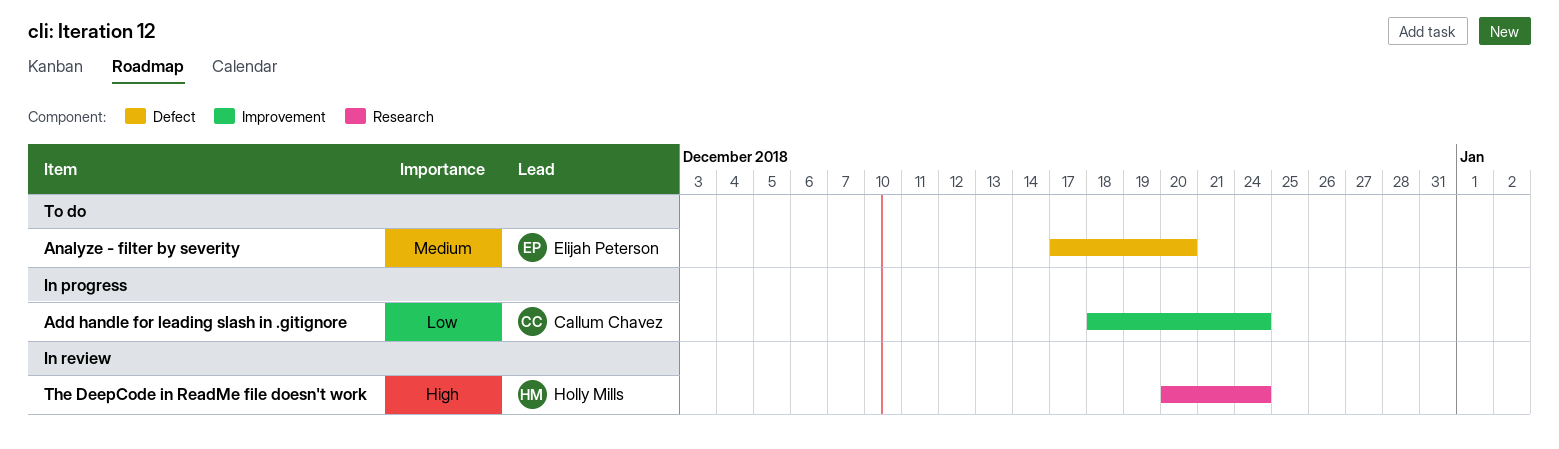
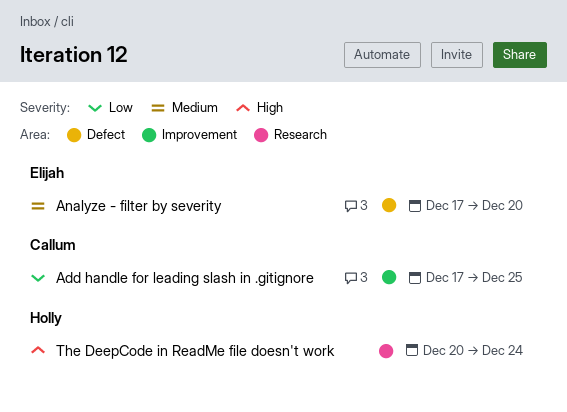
Add handle for leading slash in .gitignore, start: Dec 18 -> Dec 17
Add handle for leading slash in .gitignore, due: Dec 24 -> Dec 25

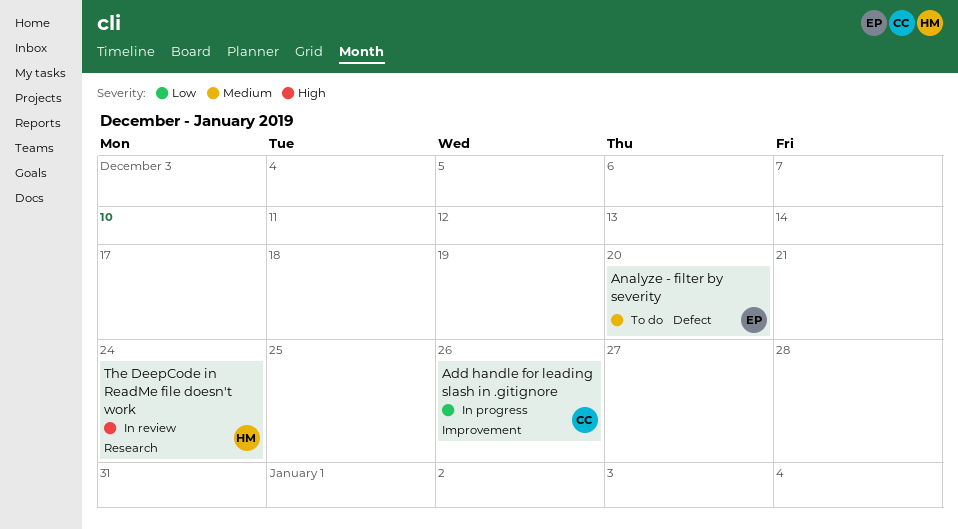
Add handle for leading slash in .gitignore, due: Dec 25 -> Dec 26

